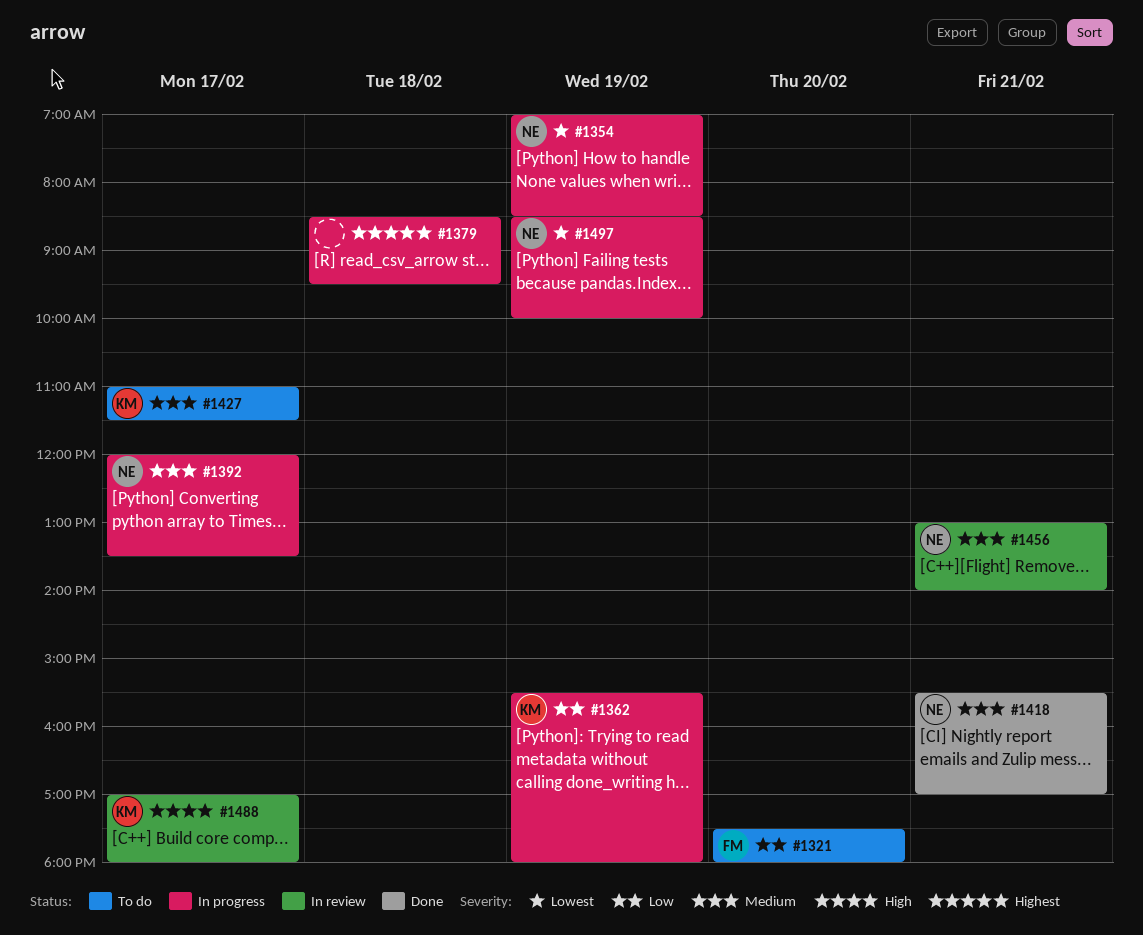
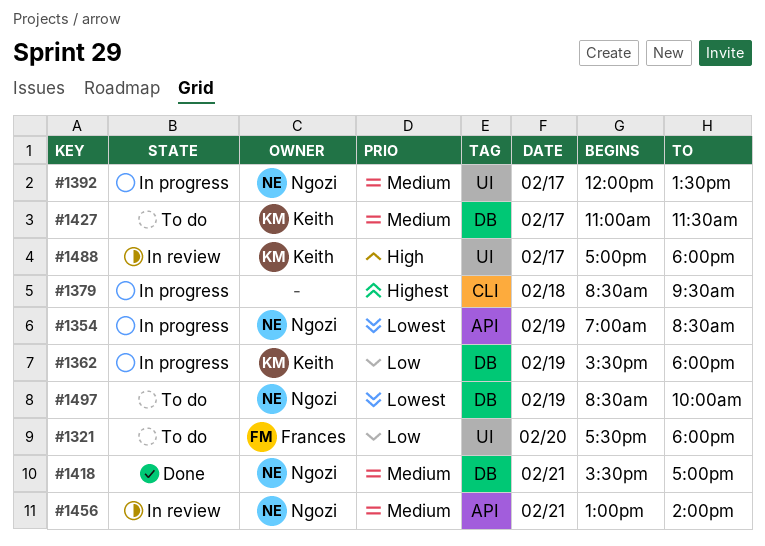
#1497, status: In progress -> To do

